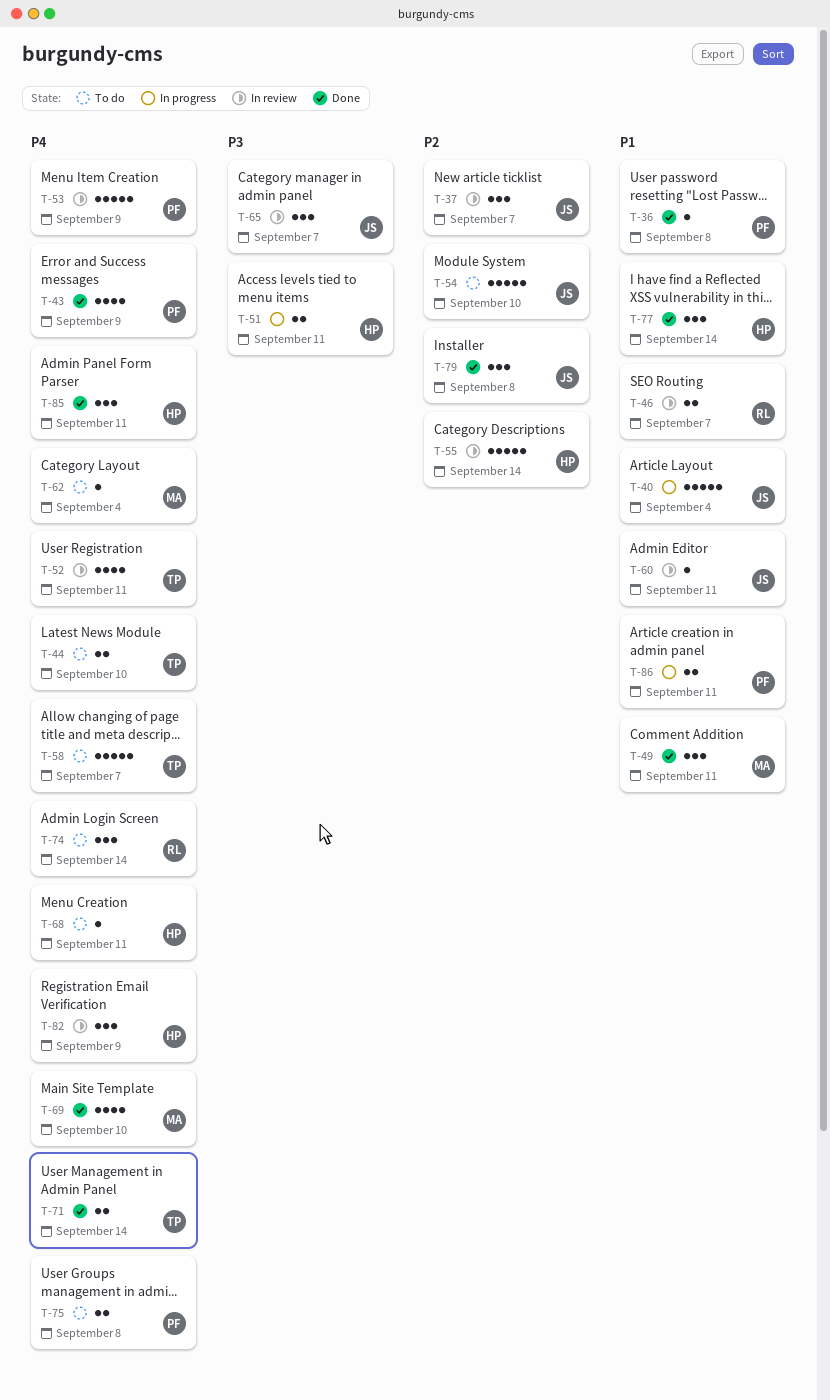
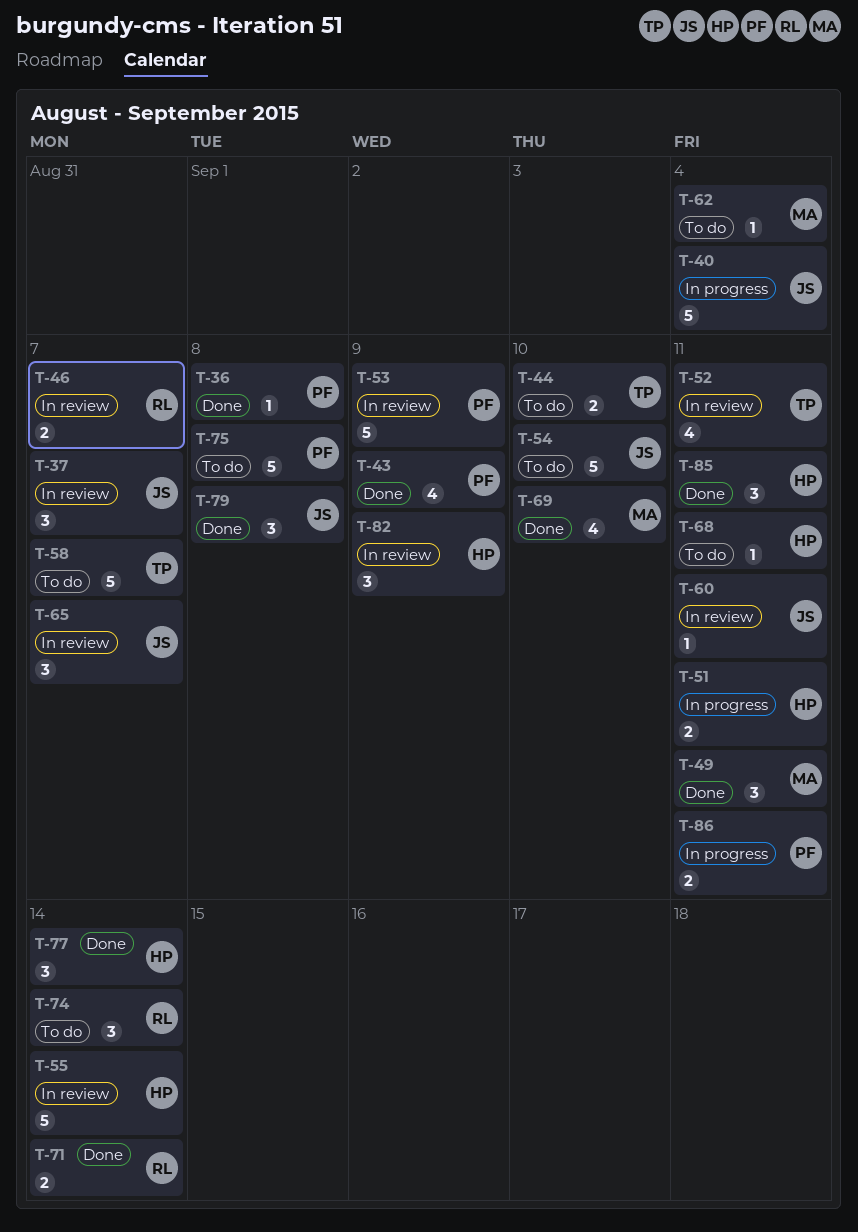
T-71, owner: TP -> RL
T-75, estimate: 2 -> 5

